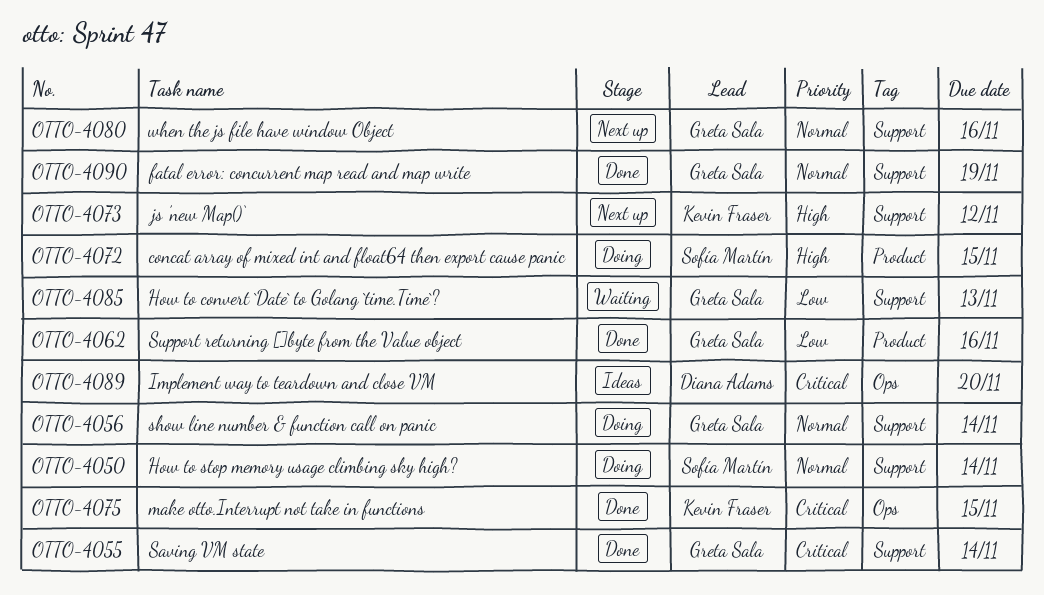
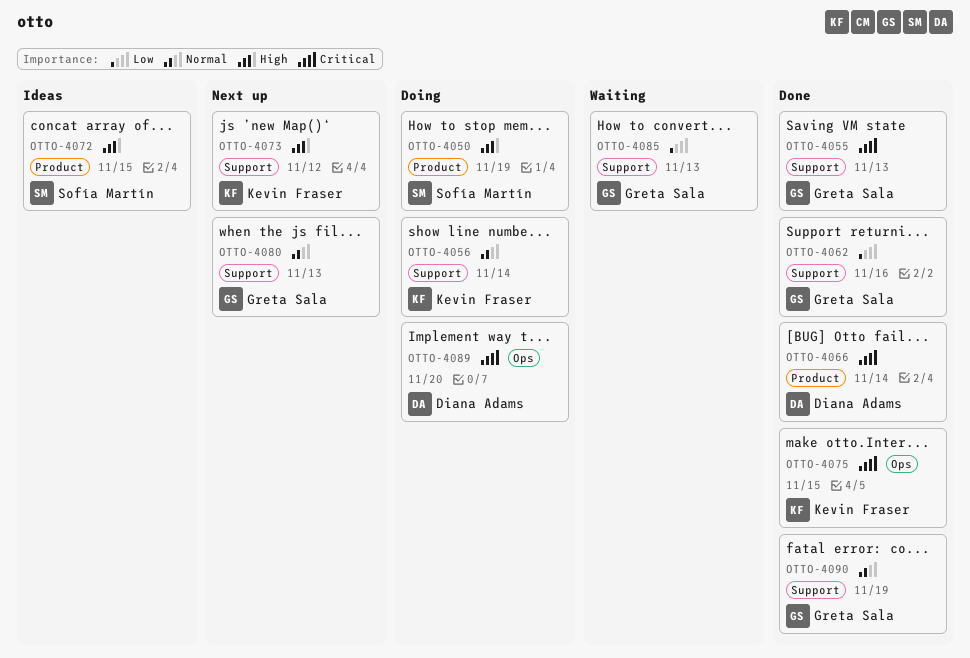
OTTO-4050, priority: Normal -> High
OTTO-4050, label: Support -> Product
OTTO-4050, due: Nov 14 -> Nov 19
OTTO-4055, due: Nov 14 -> Nov 13
OTTO-4056, owner: Greta Sala -> Kevin Fraser
OTTO-4062, label: Product -> Support
OTTO-4066: none -> present
OTTO-4072, status: Doing -> Ideas
OTTO-4080, due: Nov 16 -> Nov 13
OTTO-4089, status: Ideas -> Doing

